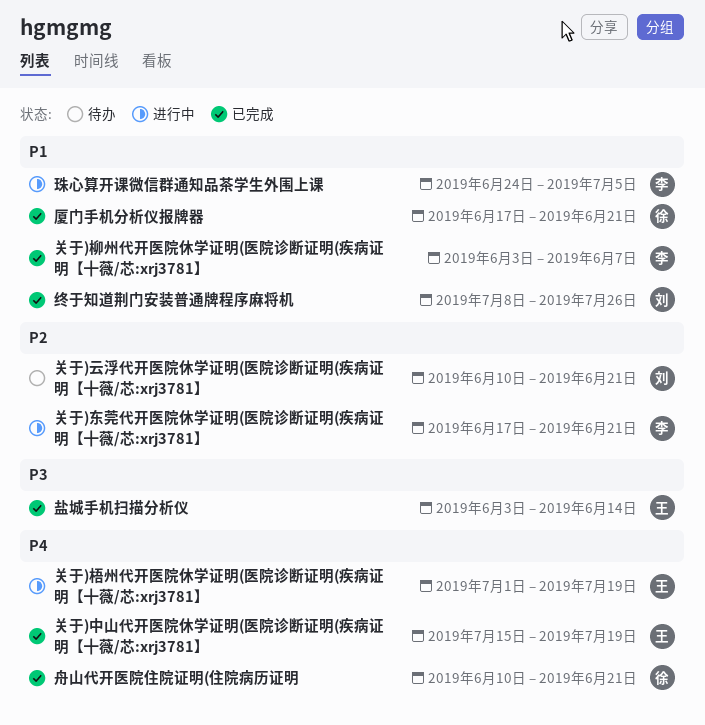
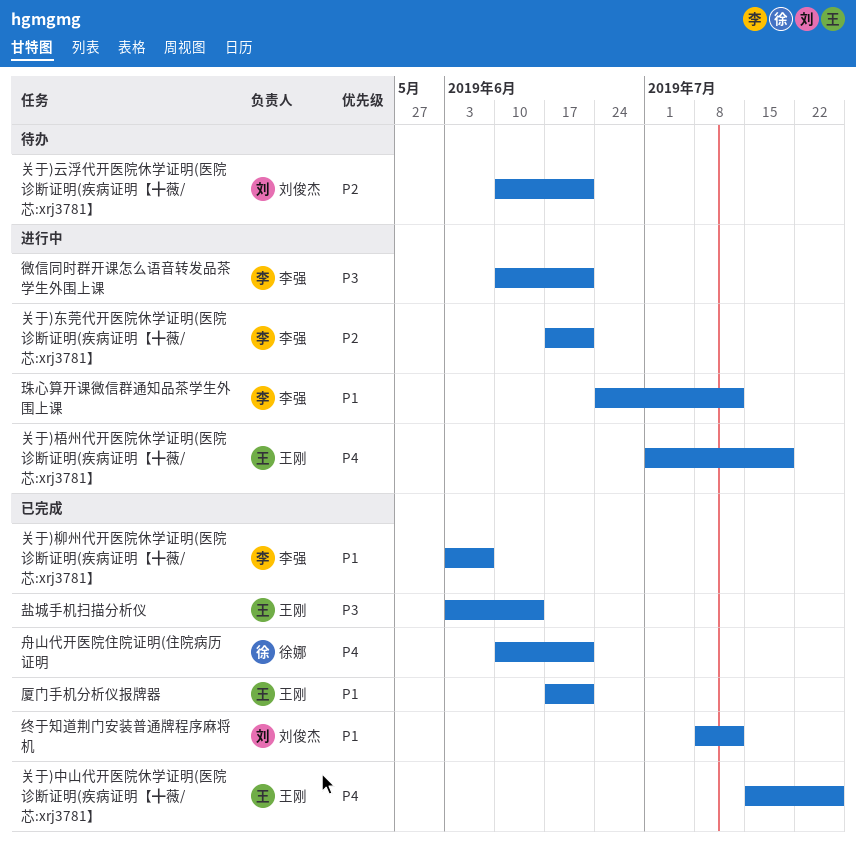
关于)中山代开医院休学证明(医院诊断证明(疾病证明【╋薇/芯:xrj3781】, due: Jul 19 -> Jul 26
厦门手机分析仪报牌器, owner: 徐娜 -> 王刚
微信同时群开课怎么语音转发品茶学生外围上课: none -> present
珠心算开课微信群通知品茶学生外围上课, due: Jul 5 -> Jul 12
终于知道荆门安装普通牌程序麻将机, due: Jul 26 -> Jul 12

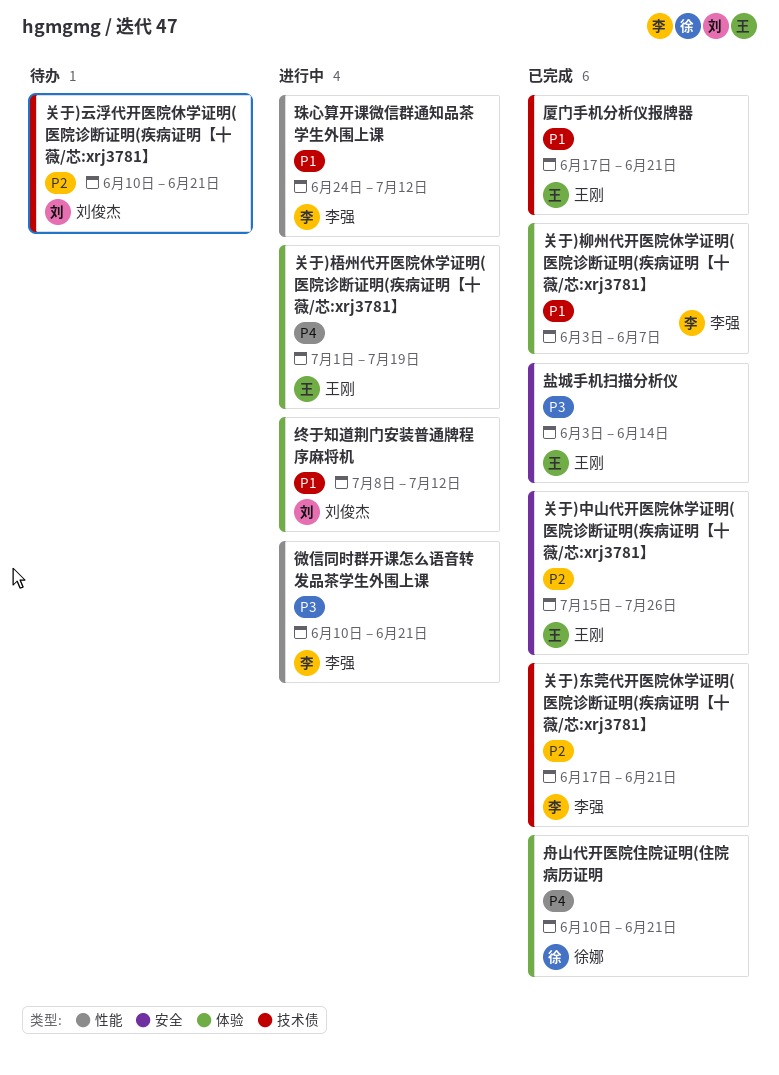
关于)东莞代开医院休学证明(医院诊断证明(疾病证明【╋薇/芯:xrj3781】, status: 进行中 -> 已完成
关于)中山代开医院休学证明(医院诊断证明(疾病证明【╋薇/芯:xrj3781】, priority: P4 -> P2
终于知道荆门安装普通牌程序麻将机, status: 已完成 -> 进行中

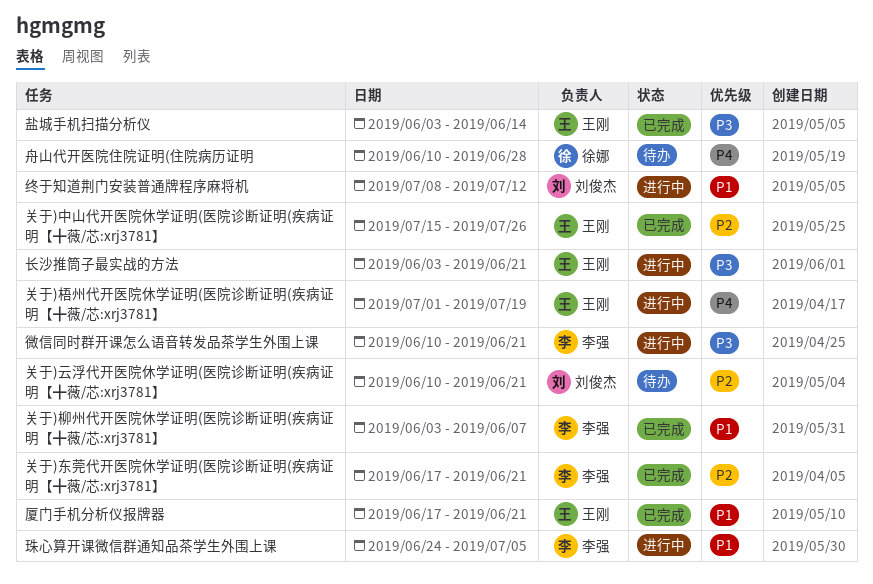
珠心算开课微信群通知品茶学生外围上课, due: Jul 12 -> Jul 5
舟山代开医院住院证明(住院病历证明, status: 已完成 -> 待办
舟山代开医院住院证明(住院病历证明, due: Jun 21 -> Jun 28
长沙推筒子最实战的方法: none -> present

